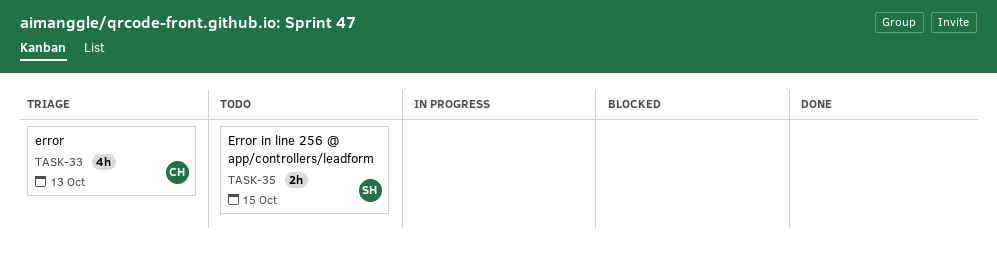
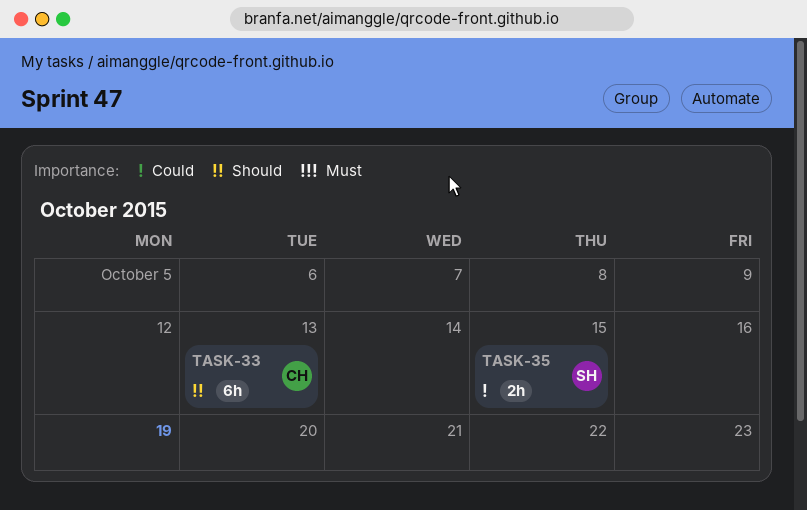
TASK-33, estimate: 4h -> 6h

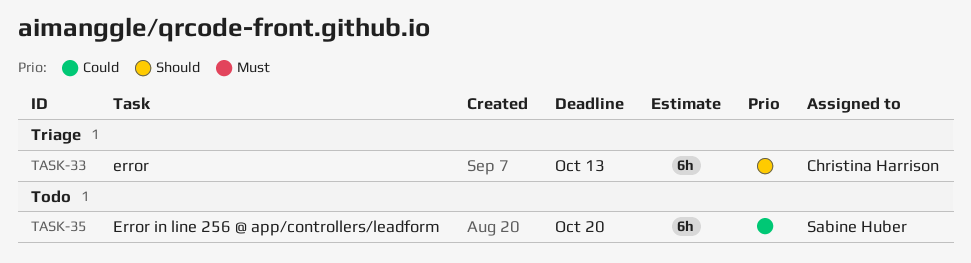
TASK-35, estimate: 2h -> 6h
TASK-35, due: Oct 15 -> Oct 20

